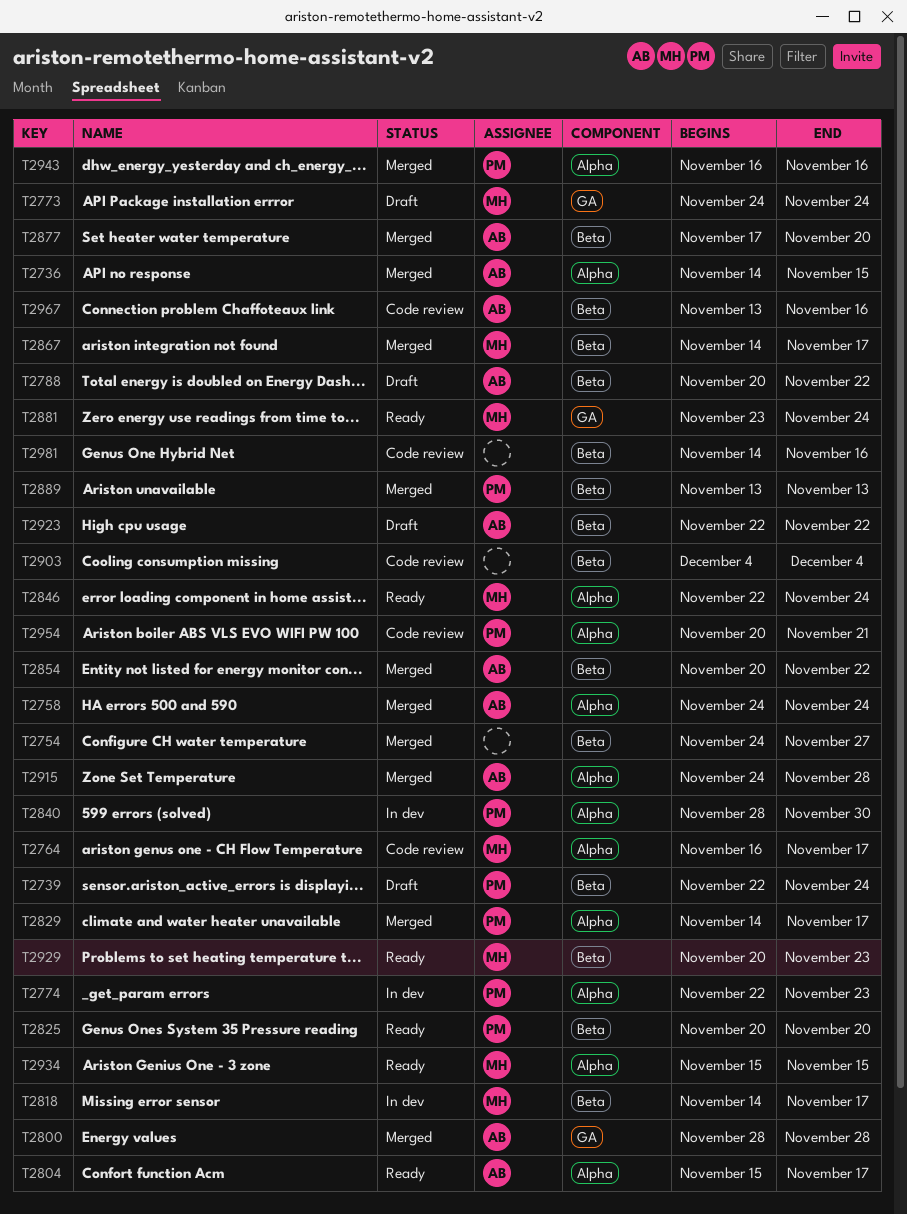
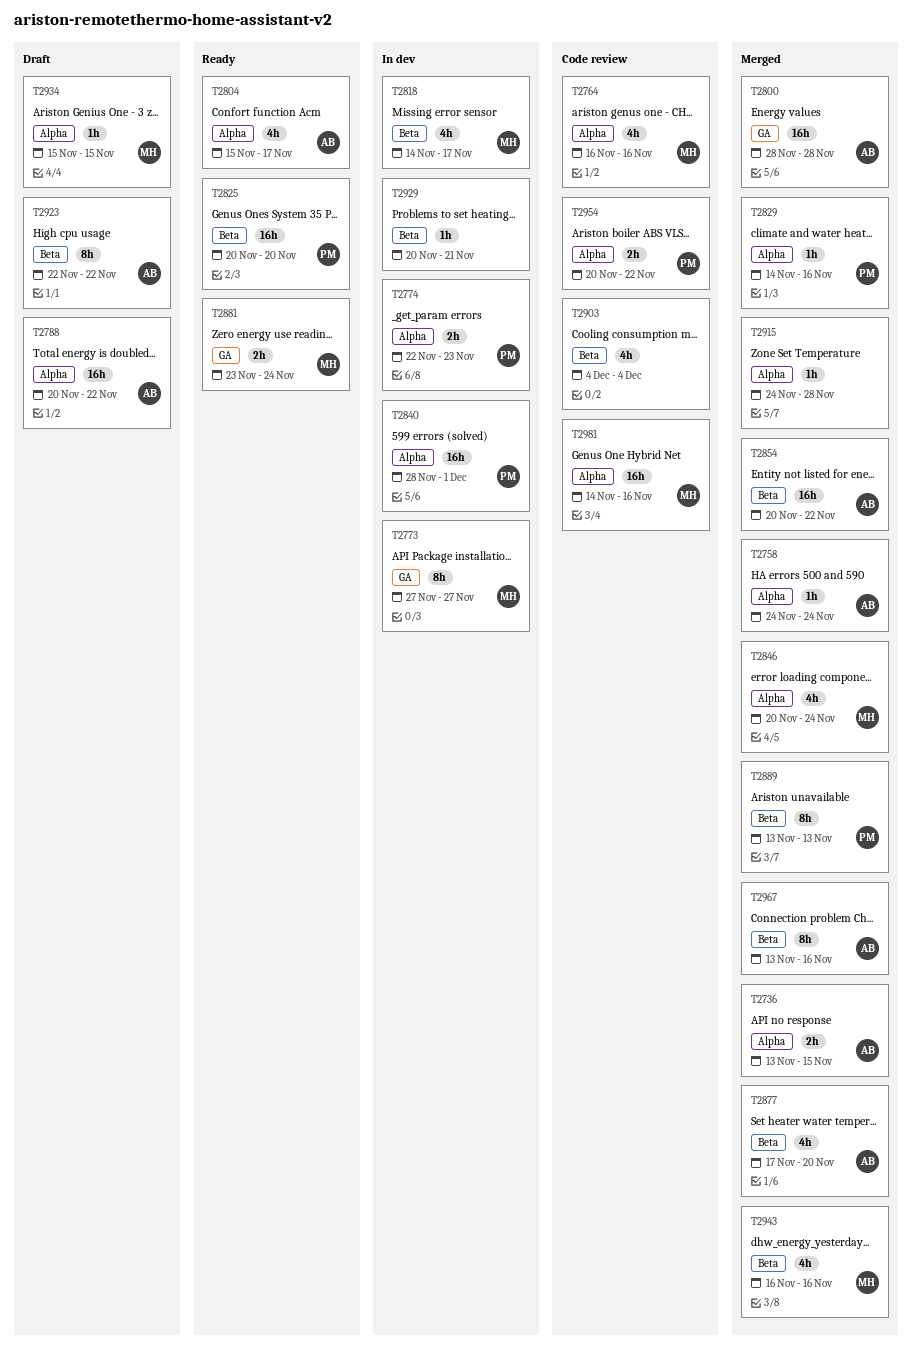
T2736, start: Nov 14 -> Nov 13
T2739: present -> none
T2754: present -> none
T2764, due: Nov 17 -> Nov 16
T2773, status: Draft -> In dev
T2773, start: Nov 24 -> Nov 27
T2773, due: Nov 24 -> Nov 27
T2788, label: Beta -> Alpha
T2829, due: Nov 17 -> Nov 16
T2840, due: Nov 30 -> Dec 1
T2846, status: Ready -> Merged
T2846, start: Nov 22 -> Nov 20
T2867: present -> none
T2915, owner: AB -> none
T2929, status: Ready -> In dev
T2929, owner: MH -> none
T2929, due: Nov 23 -> Nov 21
T2934, status: Ready -> Draft
T2943, owner: PM -> MH
T2943, label: Alpha -> Beta
T2954, due: Nov 21 -> Nov 22
T2967, status: Code review -> Merged
T2981, owner: none -> MH
T2981, label: Beta -> Alpha

